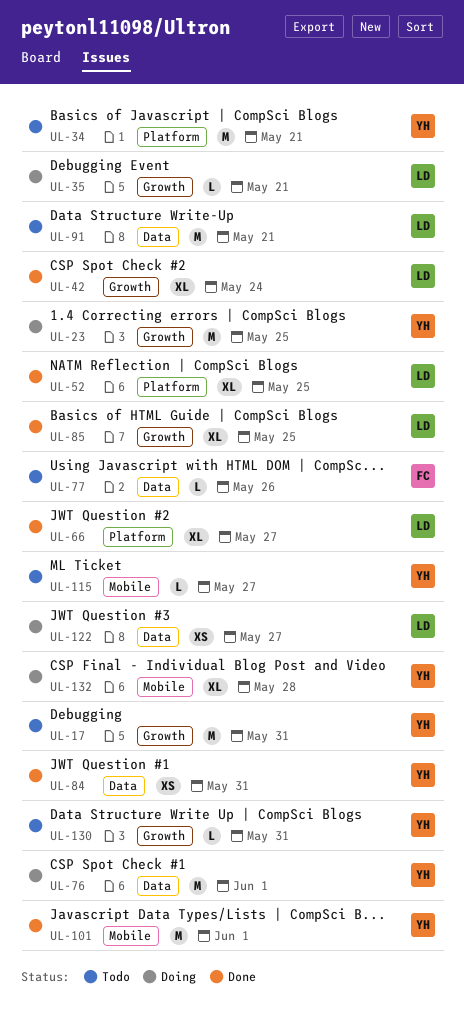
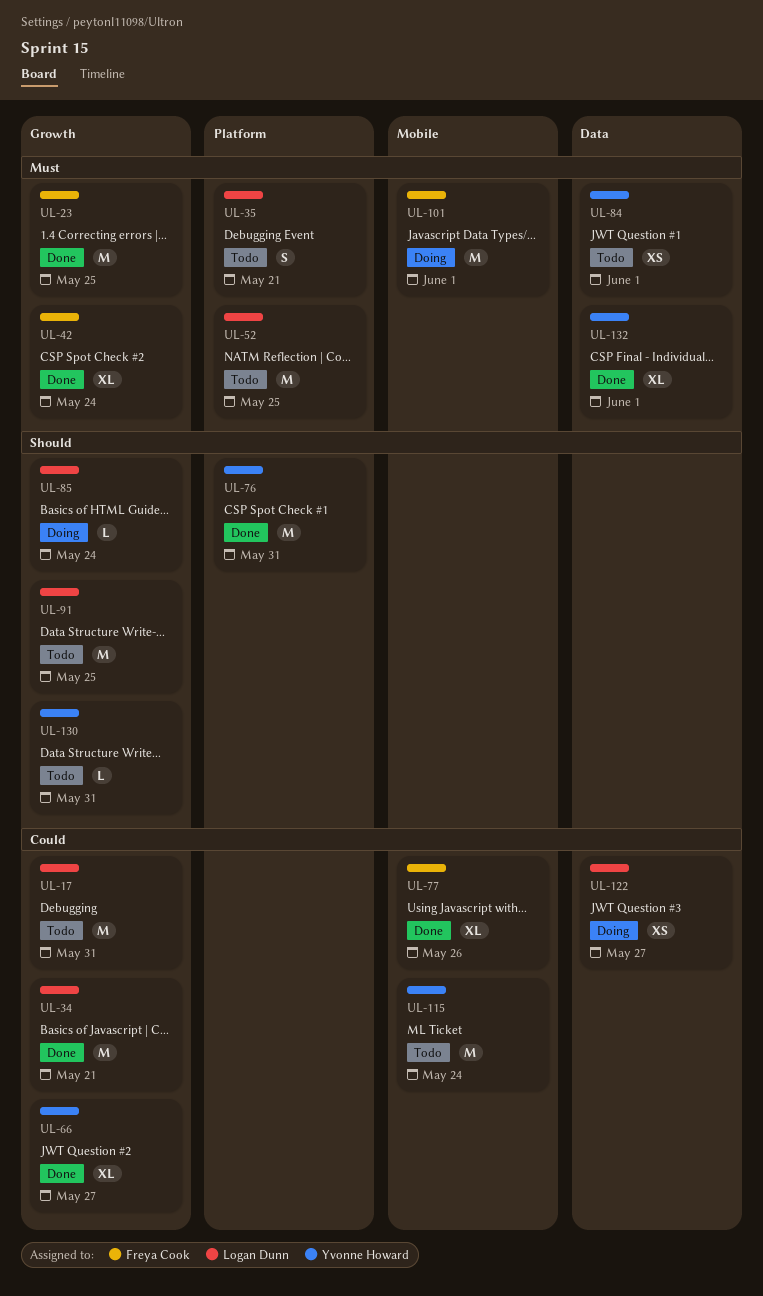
UL-17, owner: Yvonne Howard -> Logan Dunn
UL-23, status: Doing -> Done
UL-23, owner: Yvonne Howard -> Freya Cook
UL-34, status: Todo -> Done
UL-34, owner: Yvonne Howard -> Logan Dunn
UL-34, label: Platform -> Growth
UL-35, status: Doing -> Todo
UL-35, label: Growth -> Platform
UL-35, estimate: L -> S
UL-42, owner: Logan Dunn -> Freya Cook
UL-52, status: Done -> Todo
UL-52, estimate: XL -> M
UL-66, owner: Logan Dunn -> Yvonne Howard
UL-66, label: Platform -> Growth
UL-76, status: Doing -> Done
UL-76, label: Data -> Platform
UL-76, due: Jun 1 -> May 31
UL-77, status: Todo -> Done
UL-77, label: Data -> Mobile
UL-77, estimate: L -> XL
UL-84, status: Done -> Todo
UL-84, due: May 31 -> Jun 1
UL-85, status: Done -> Doing
UL-85, estimate: XL -> L
UL-85, due: May 25 -> May 24
UL-91, label: Data -> Growth
UL-91, due: May 21 -> May 25
UL-101, status: Done -> Doing
UL-101, owner: Yvonne Howard -> Freya Cook
UL-115, estimate: L -> M
UL-115, due: May 27 -> May 24
UL-132, status: Doing -> Done
UL-132, label: Mobile -> Data
UL-132, due: May 28 -> Jun 1

